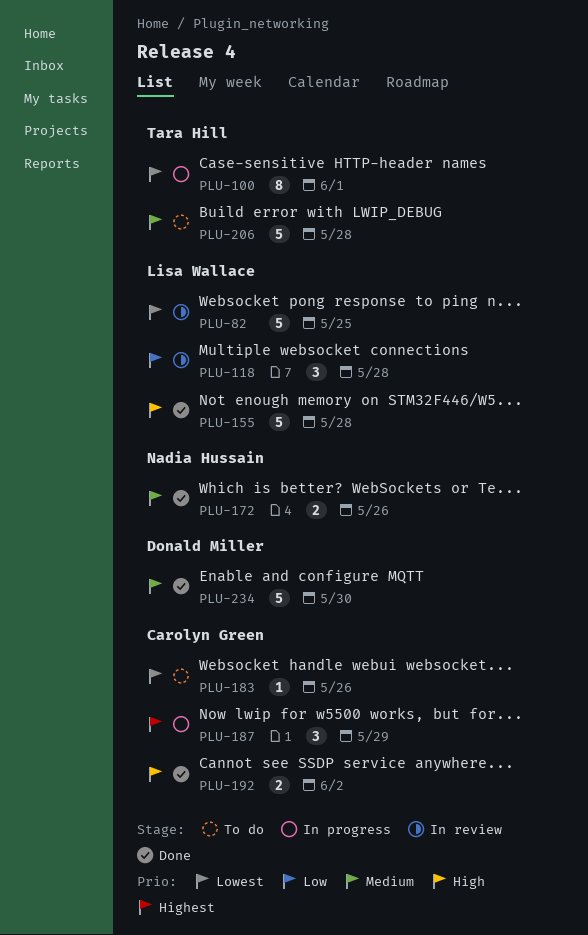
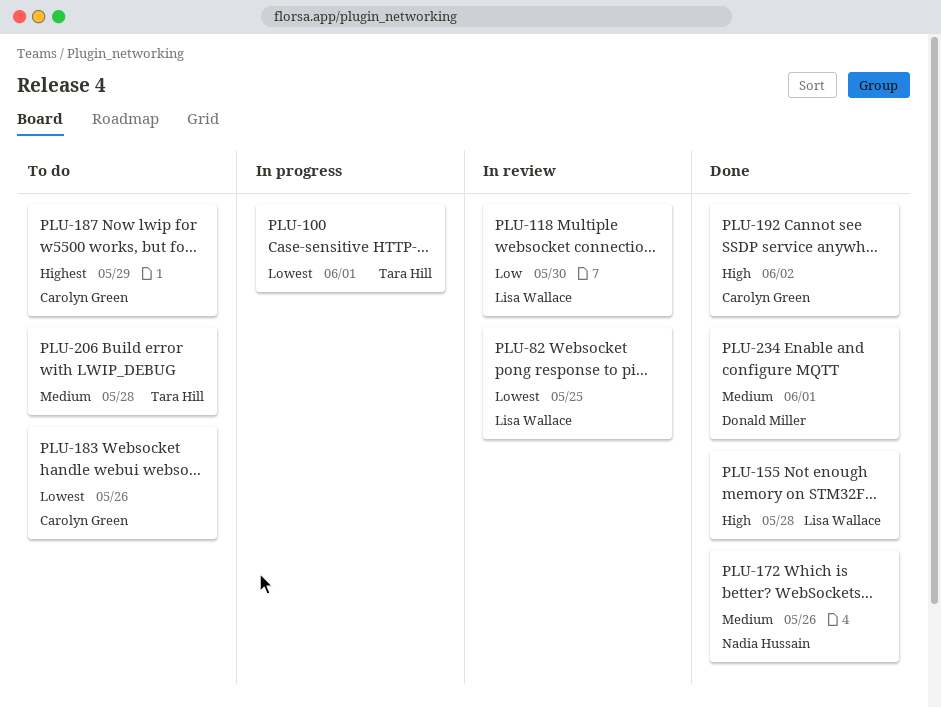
PLU-118, due: May 28 -> May 30
PLU-187, status: In progress -> To do
PLU-234, due: May 30 -> Jun 1

